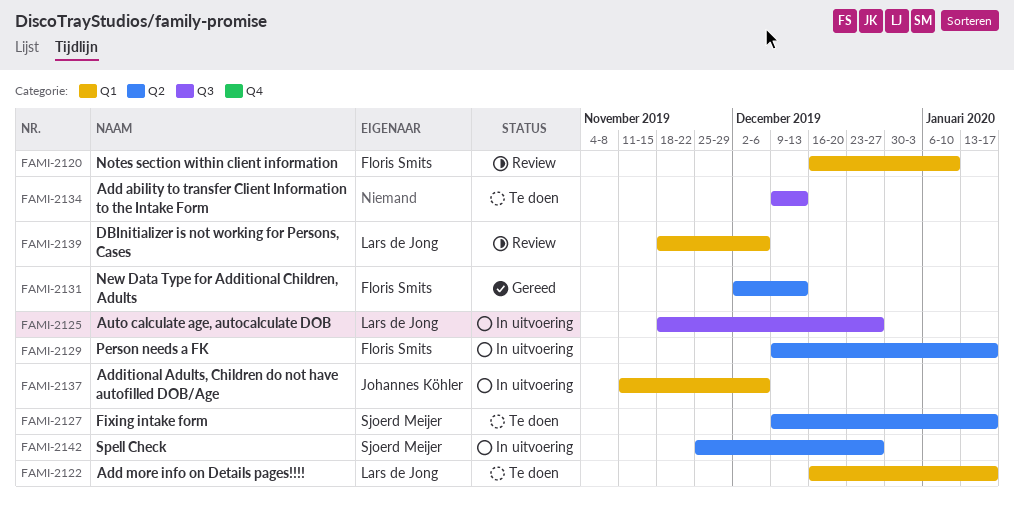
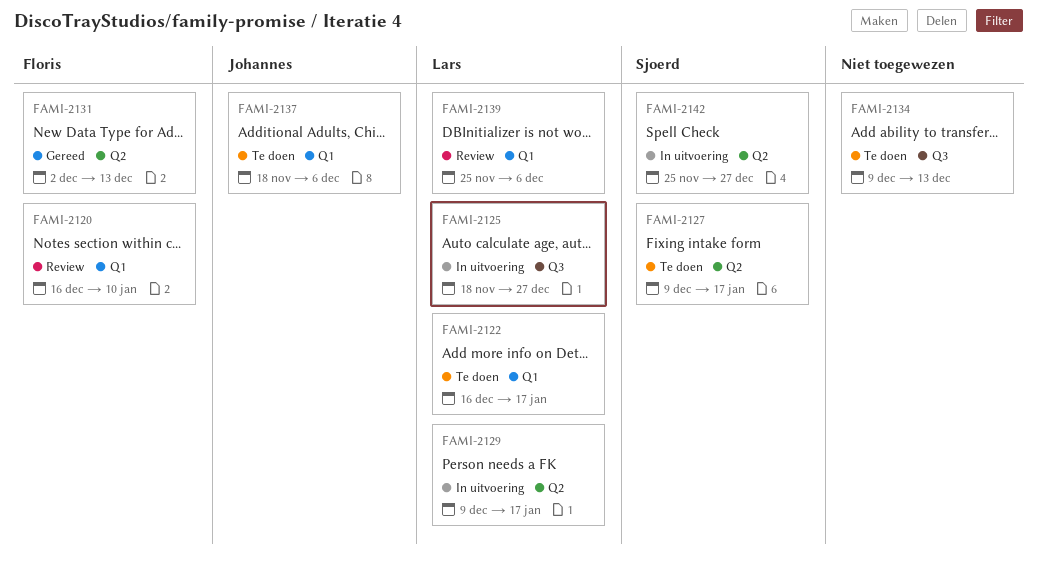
FAMI-2129, owner: Floris Smits -> Lars de Jong
FAMI-2137, status: In uitvoering -> Te doen
FAMI-2137, start: Nov 11 -> Nov 18
FAMI-2139, start: Nov 18 -> Nov 25

